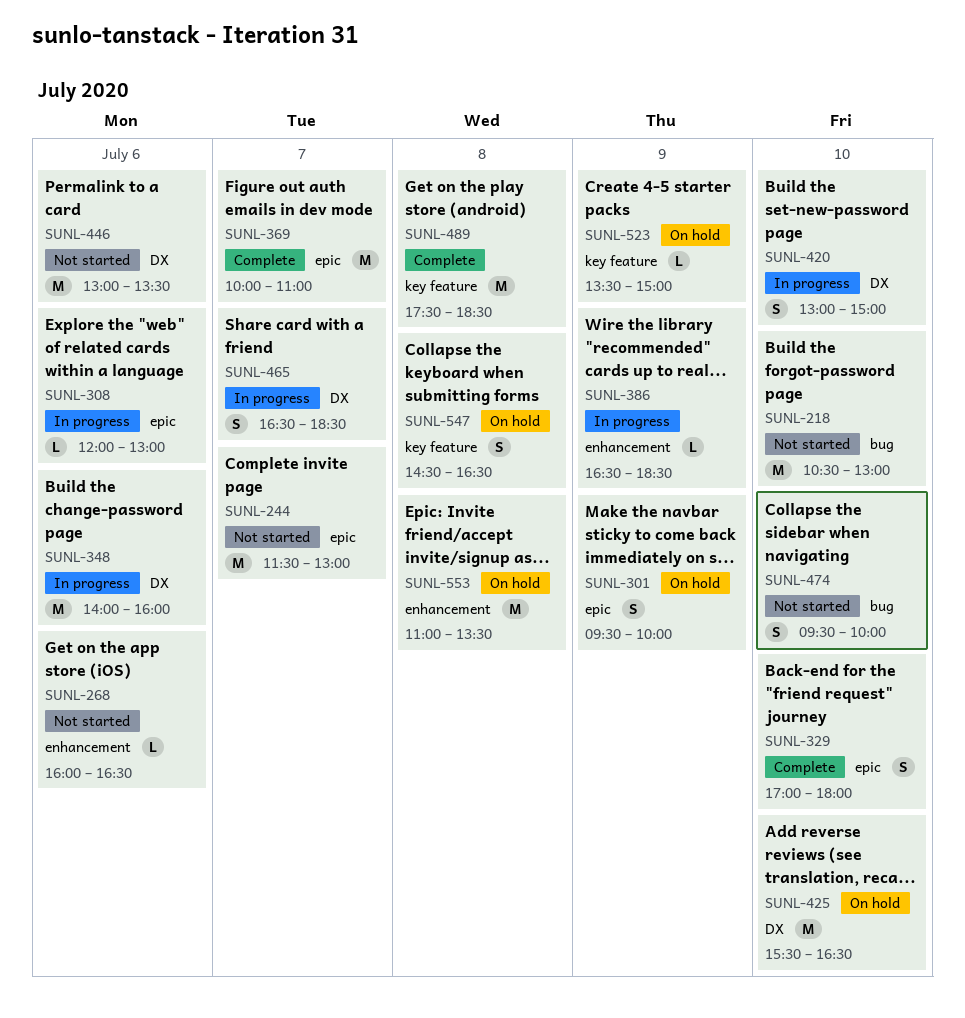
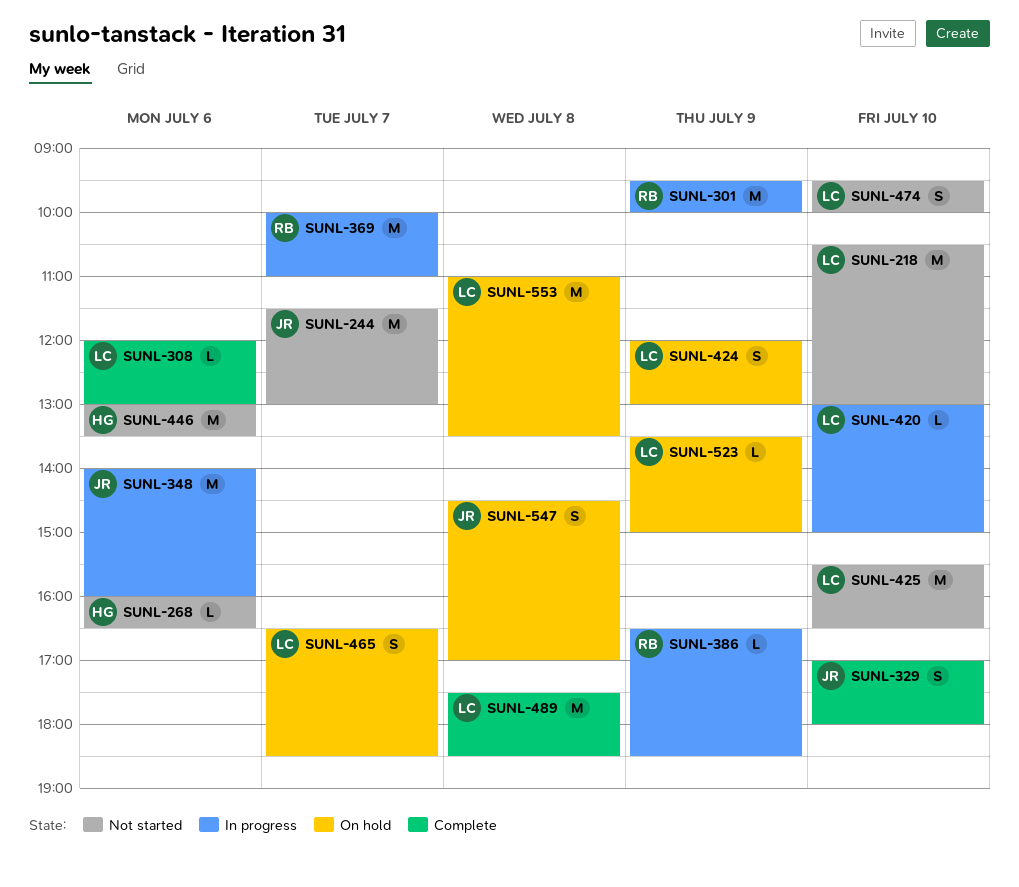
SUNL-301, status: On hold -> In progress
SUNL-301, estimate: S -> M
SUNL-308, status: In progress -> Complete
SUNL-369, status: Complete -> In progress
SUNL-420, estimate: S -> L
SUNL-424: none -> present
SUNL-425, status: On hold -> Not started
SUNL-465, status: In progress -> On hold
SUNL-547, ends: 16:30 -> 17:00

